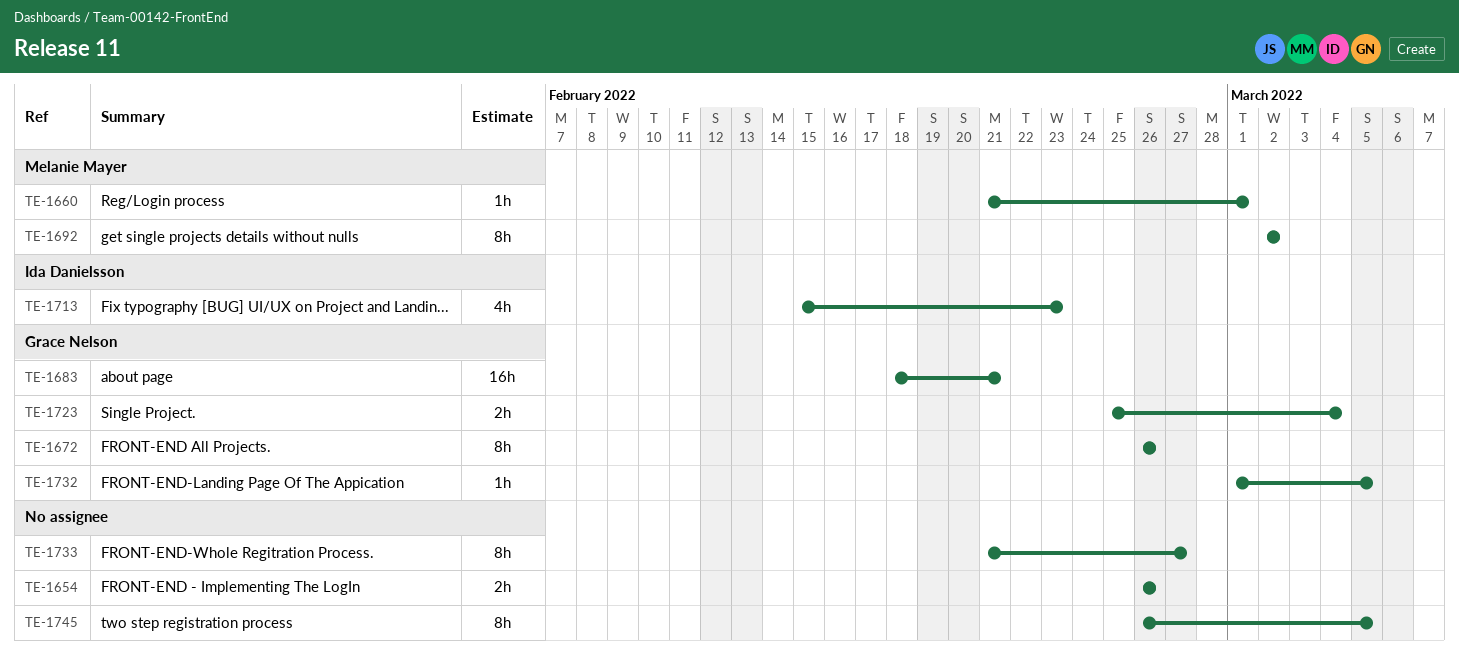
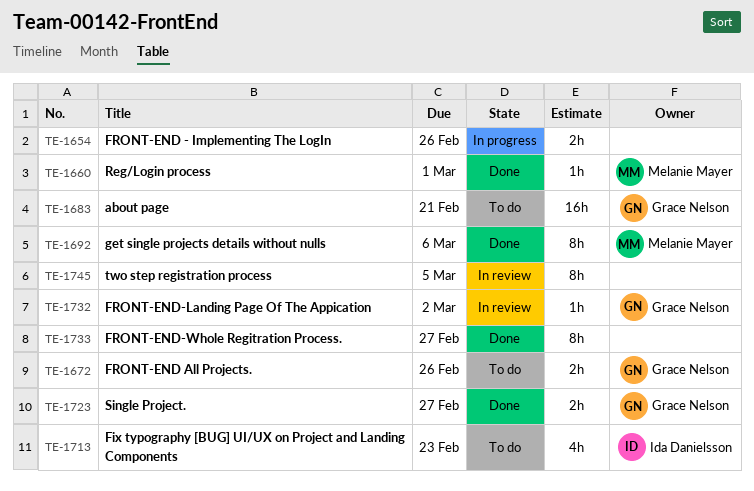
TE-1672, estimate: 8h -> 2h
TE-1692, due: Mar 2 -> Mar 6
TE-1723, due: Mar 4 -> Feb 27
TE-1732, due: Mar 5 -> Mar 2

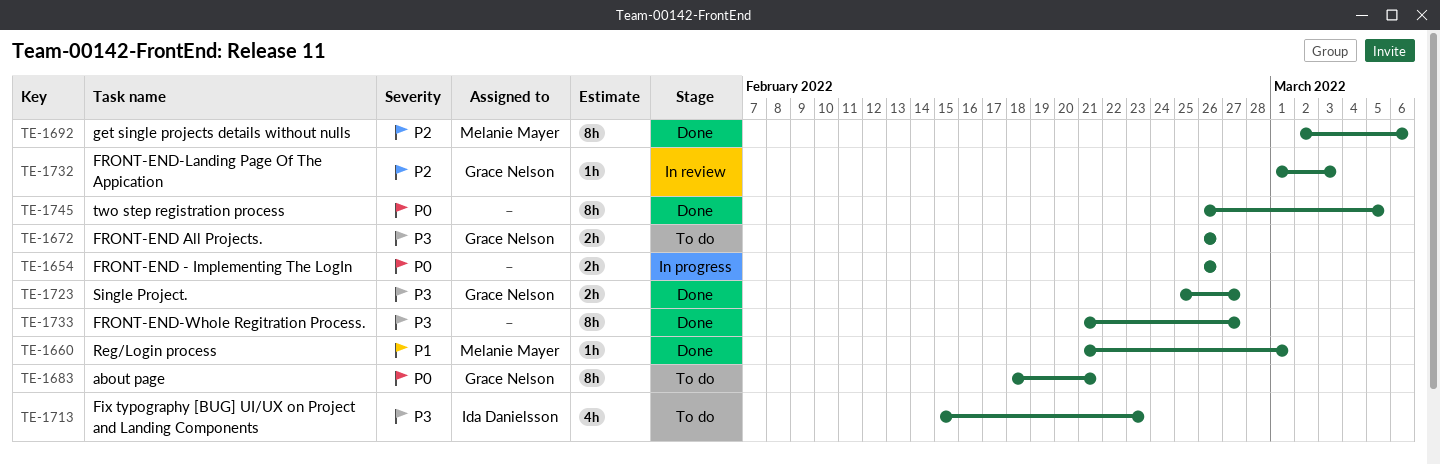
TE-1683, estimate: 16h -> 8h
TE-1732, due: Mar 2 -> Mar 3
TE-1745, status: In review -> Done

